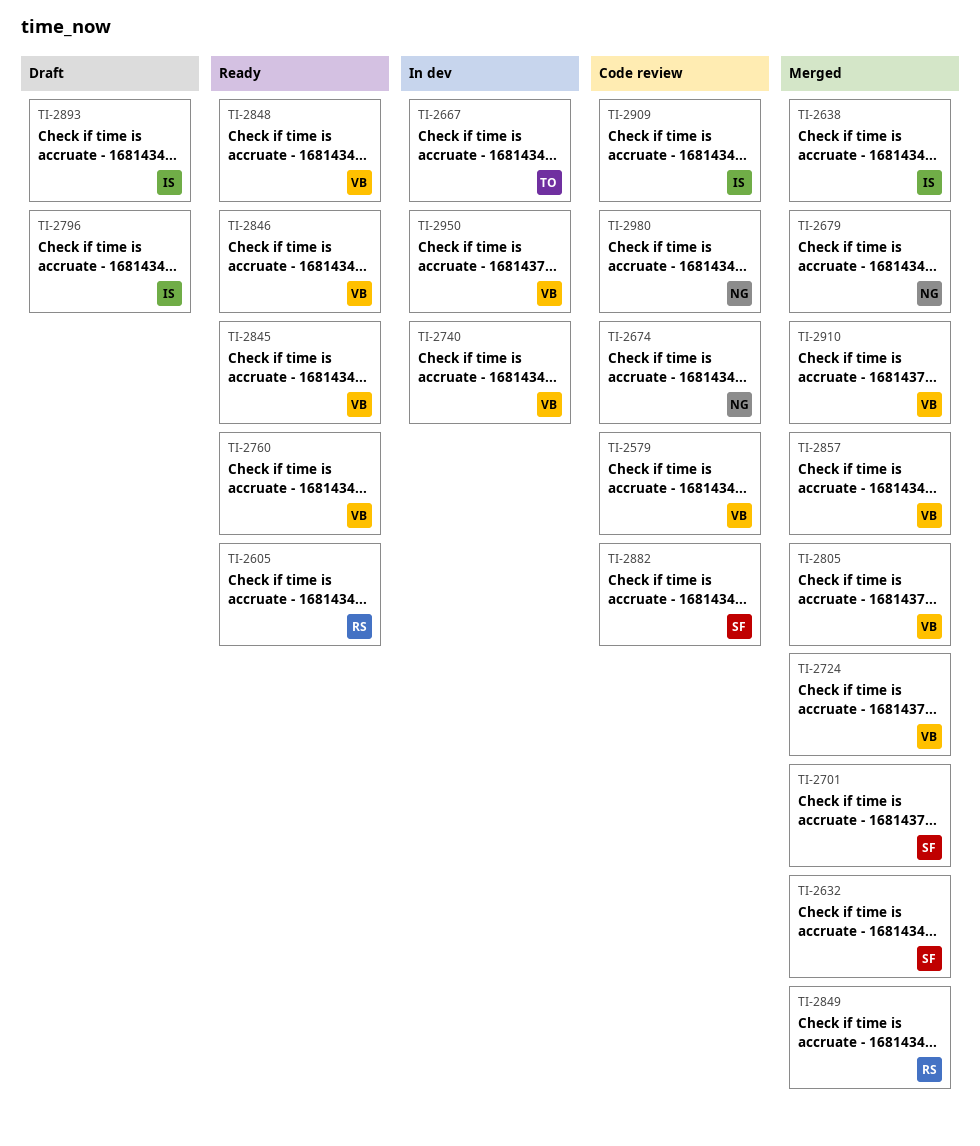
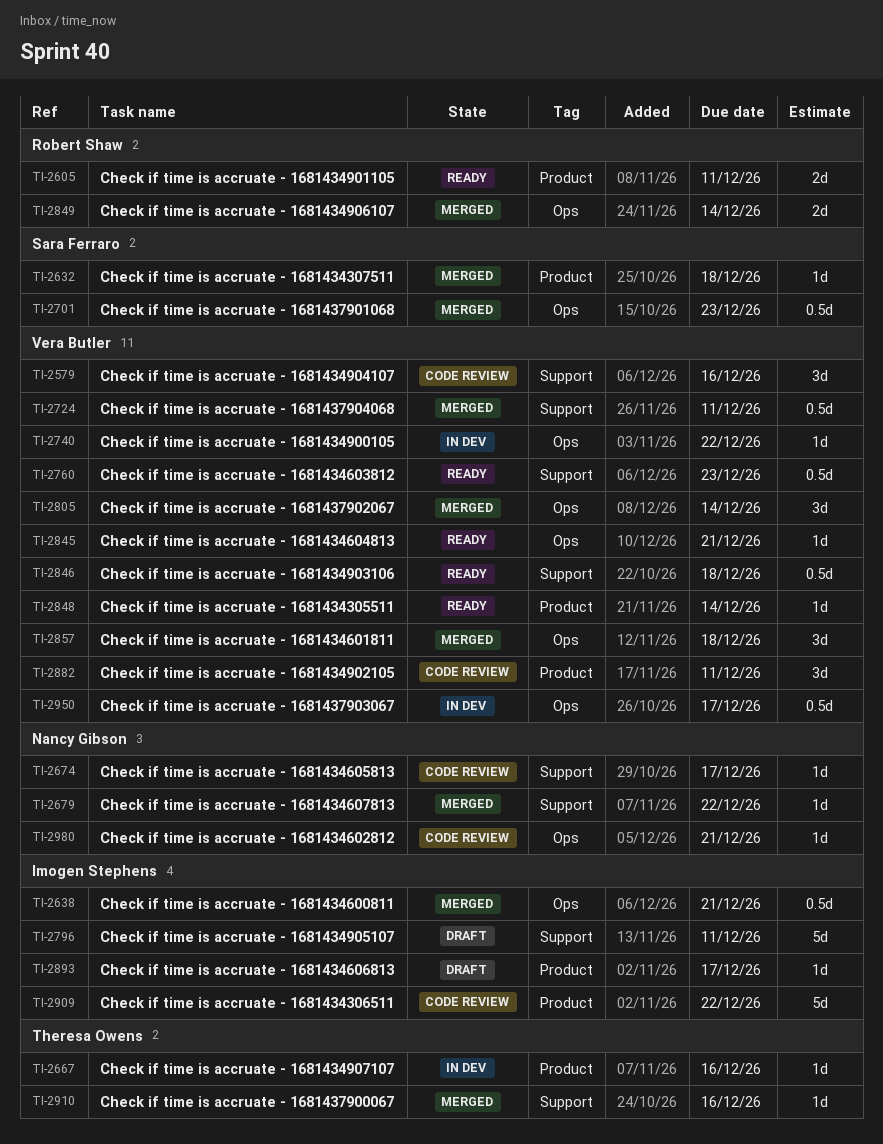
TI-2882, owner: Sara Ferraro -> Vera Butler
TI-2910, owner: Vera Butler -> Theresa Owens

